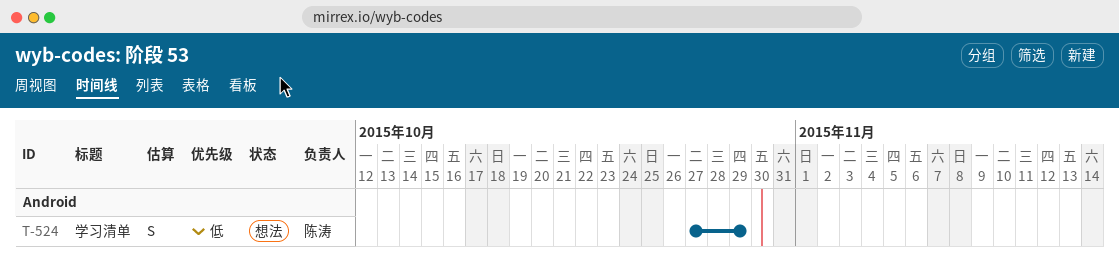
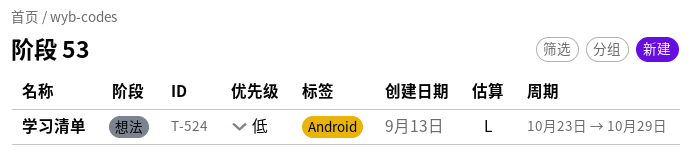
T-524, estimate: S -> L
T-524, start: Oct 27 -> Oct 23

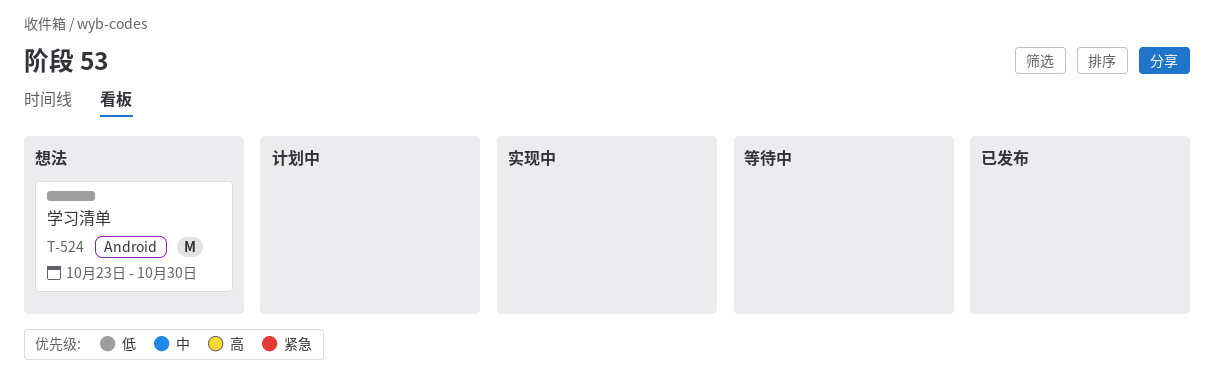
T-524, estimate: L -> M
T-524, due: Oct 29 -> Oct 30

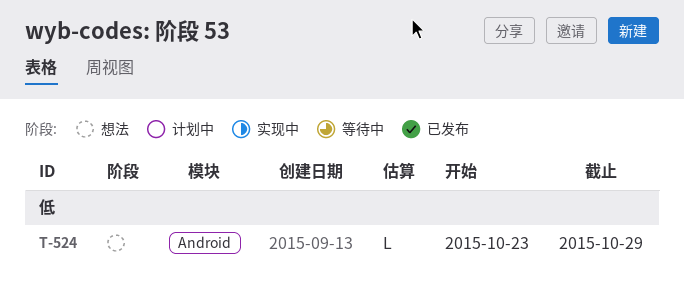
T-524, estimate: M -> L
T-524, due: Oct 30 -> Oct 29

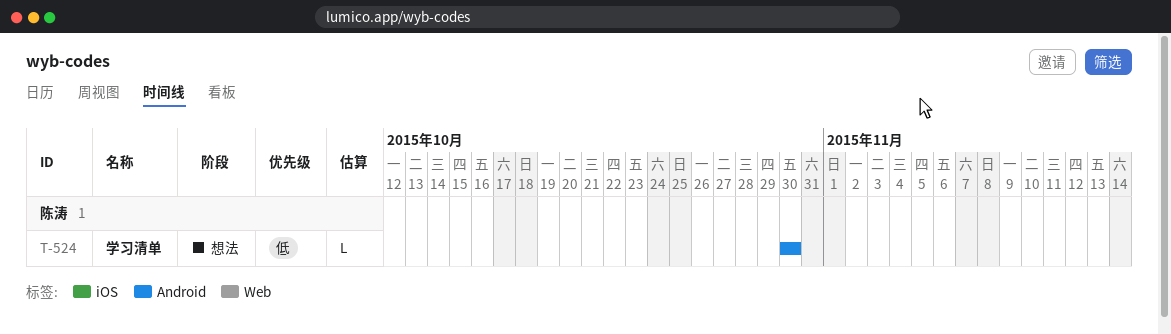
T-524, start: Oct 23 -> Oct 30
T-524, due: Oct 29 -> Oct 30

